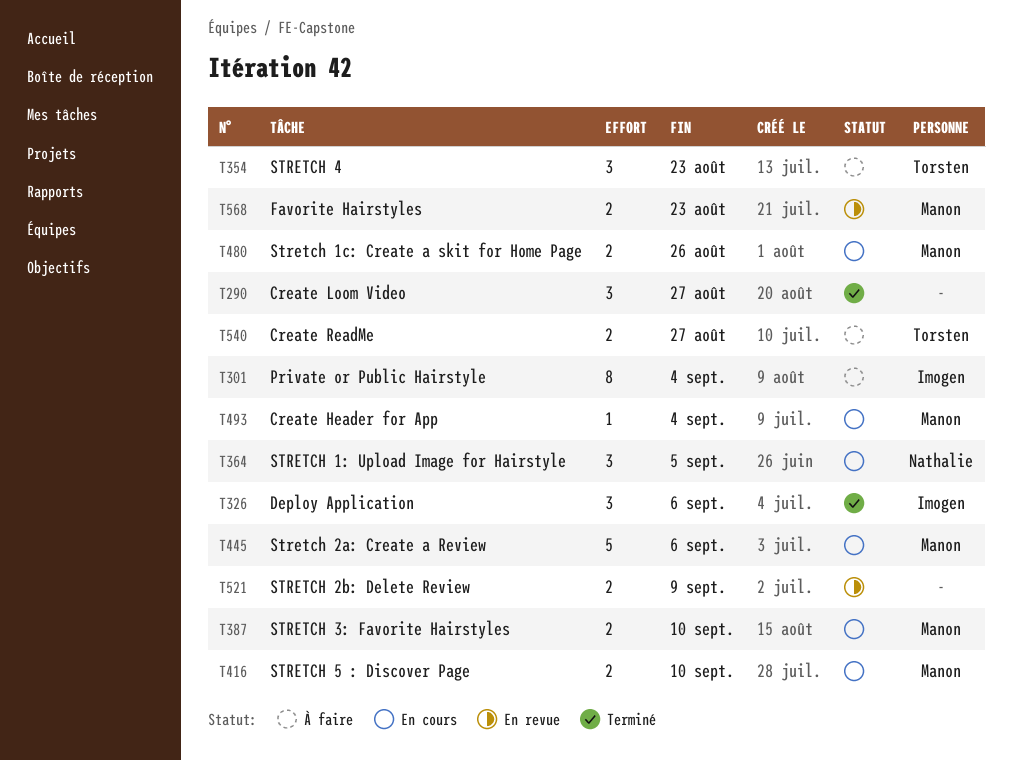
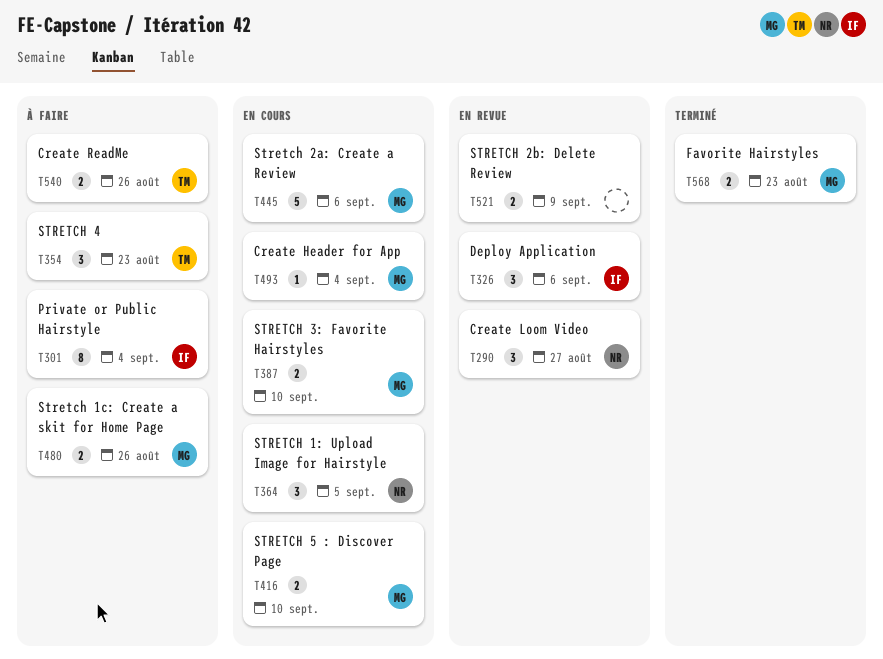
T290, status: Terminé -> En revue
T290, owner: none -> Nathalie
T326, status: Terminé -> En revue
T480, status: En cours -> À faire
T540, due: Aug 27 -> Aug 26
T568, status: En revue -> Terminé

